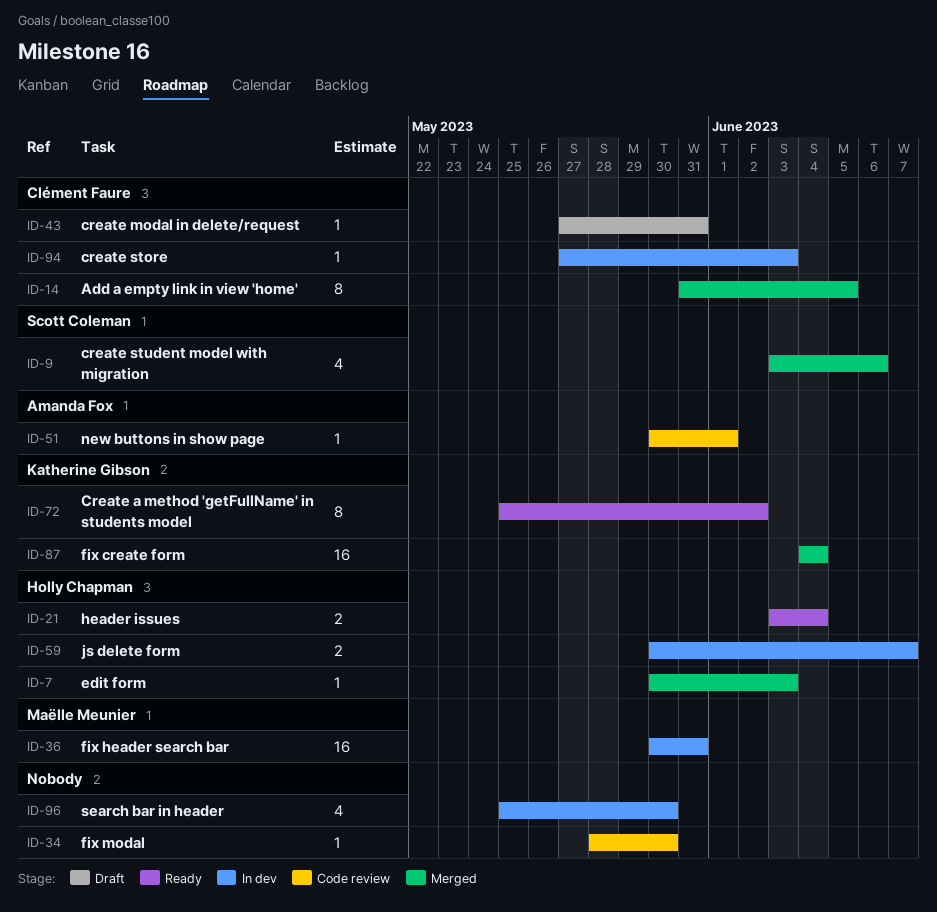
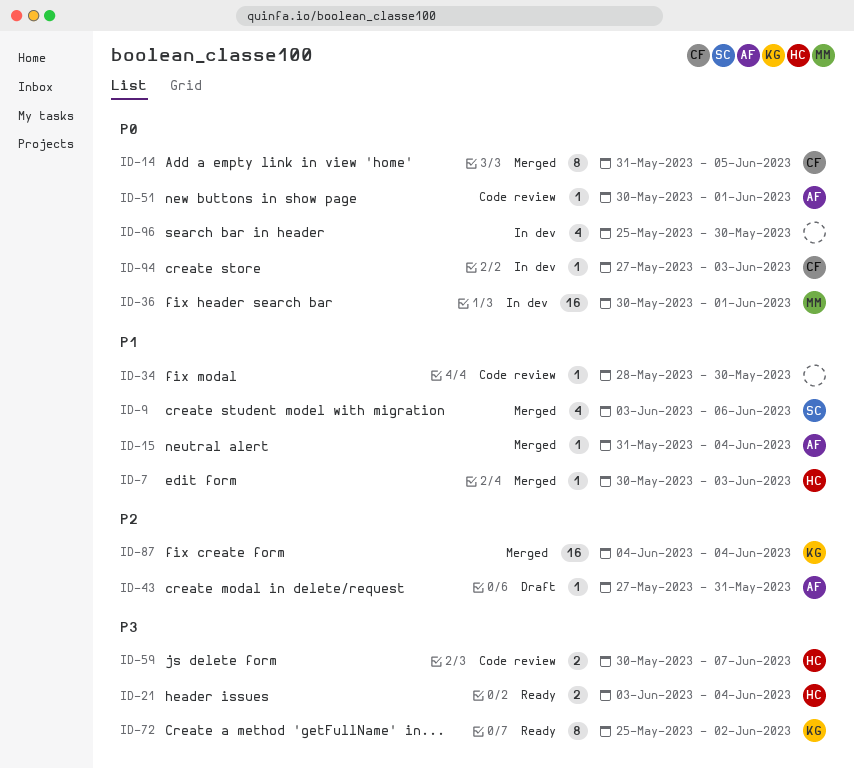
ID-15: none -> present
ID-36, due: May 31 -> Jun 1
ID-43, owner: Clément Faure -> Amanda Fox
ID-59, status: In dev -> Code review

